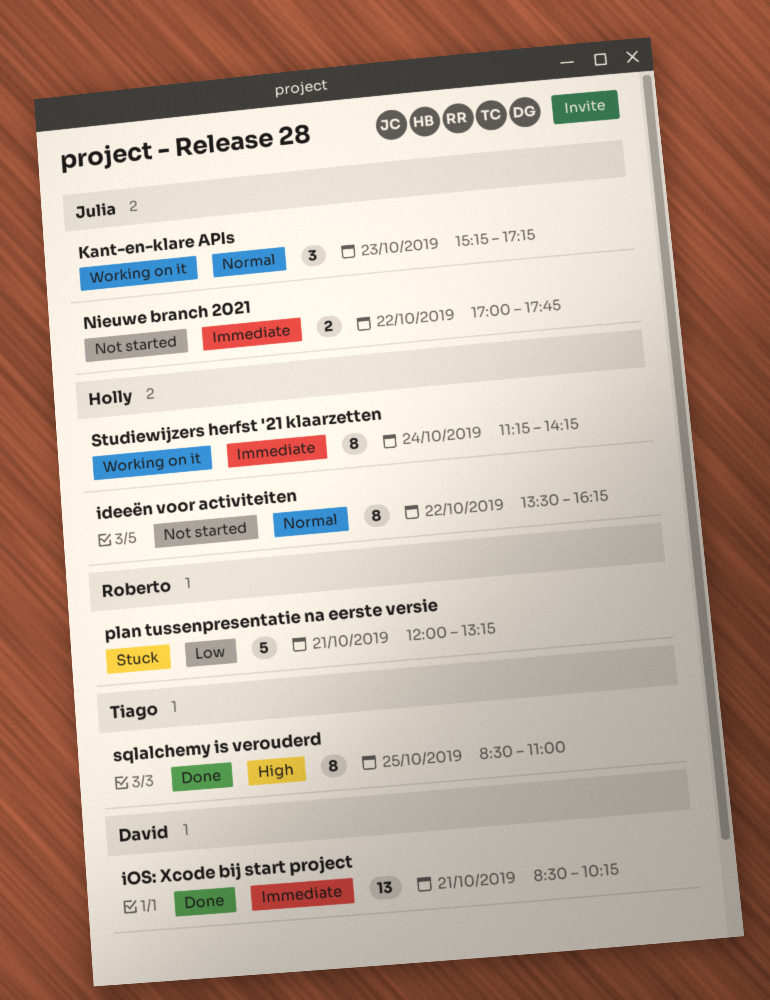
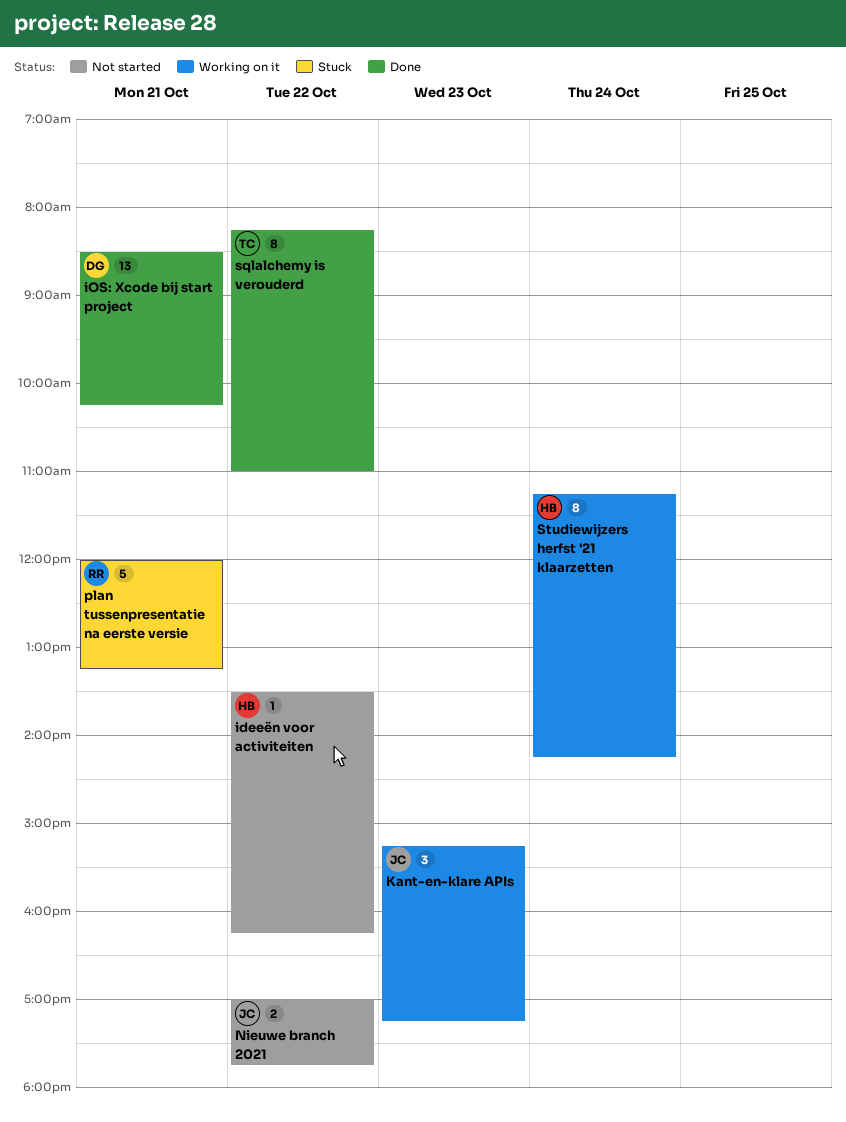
ideeën voor activiteiten, estimate: 8 -> 1
sqlalchemy is verouderd, day: Oct 25 -> Oct 22
sqlalchemy is verouderd, begins: 08:30 -> 08:15

